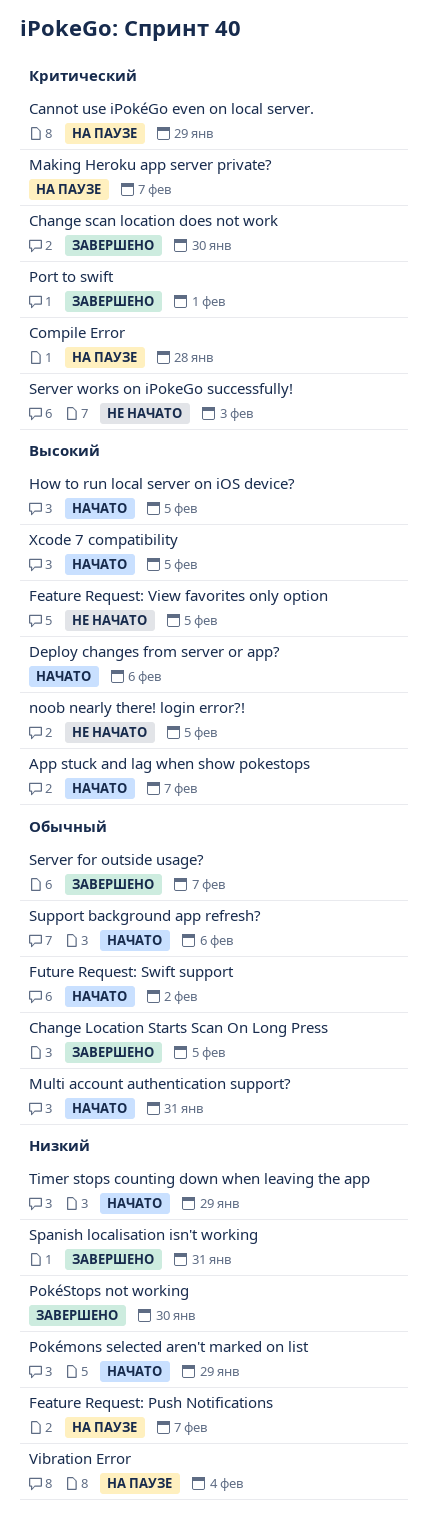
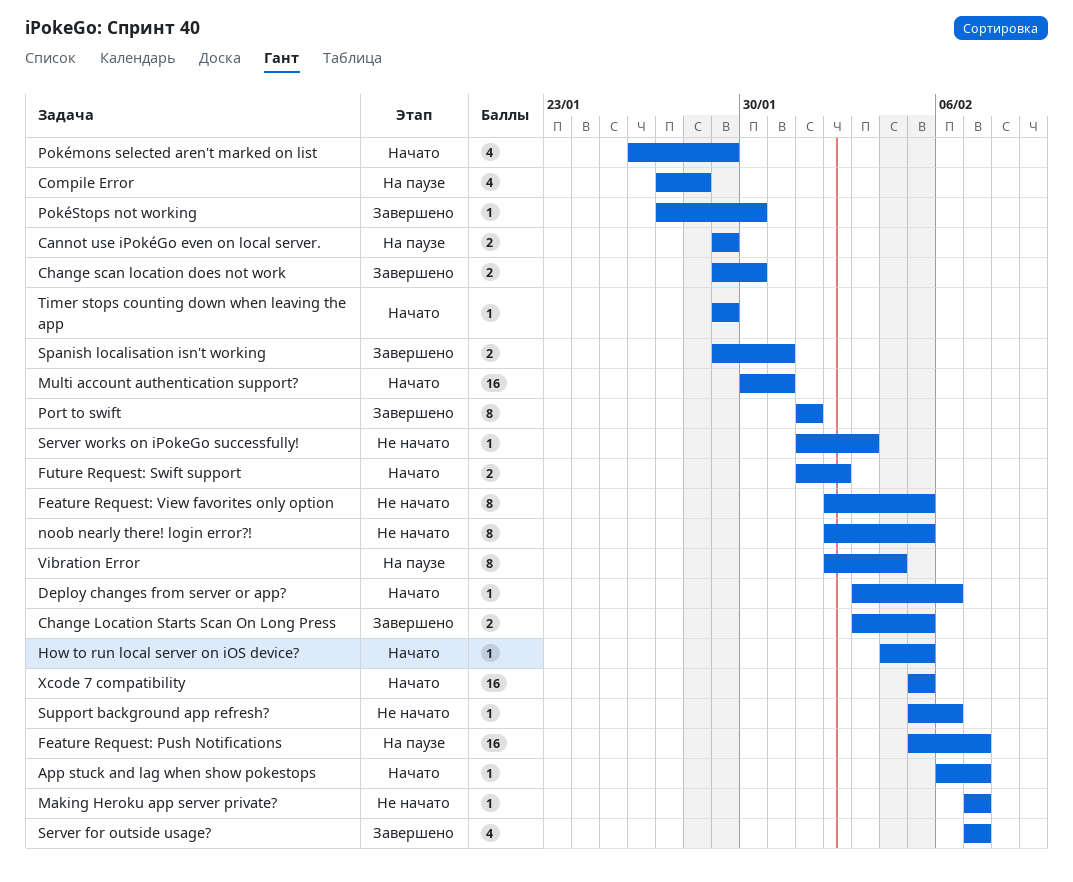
Making Heroku app server private?, status: На паузе -> Не начато
Support background app refresh?, status: Начато -> Не начато

